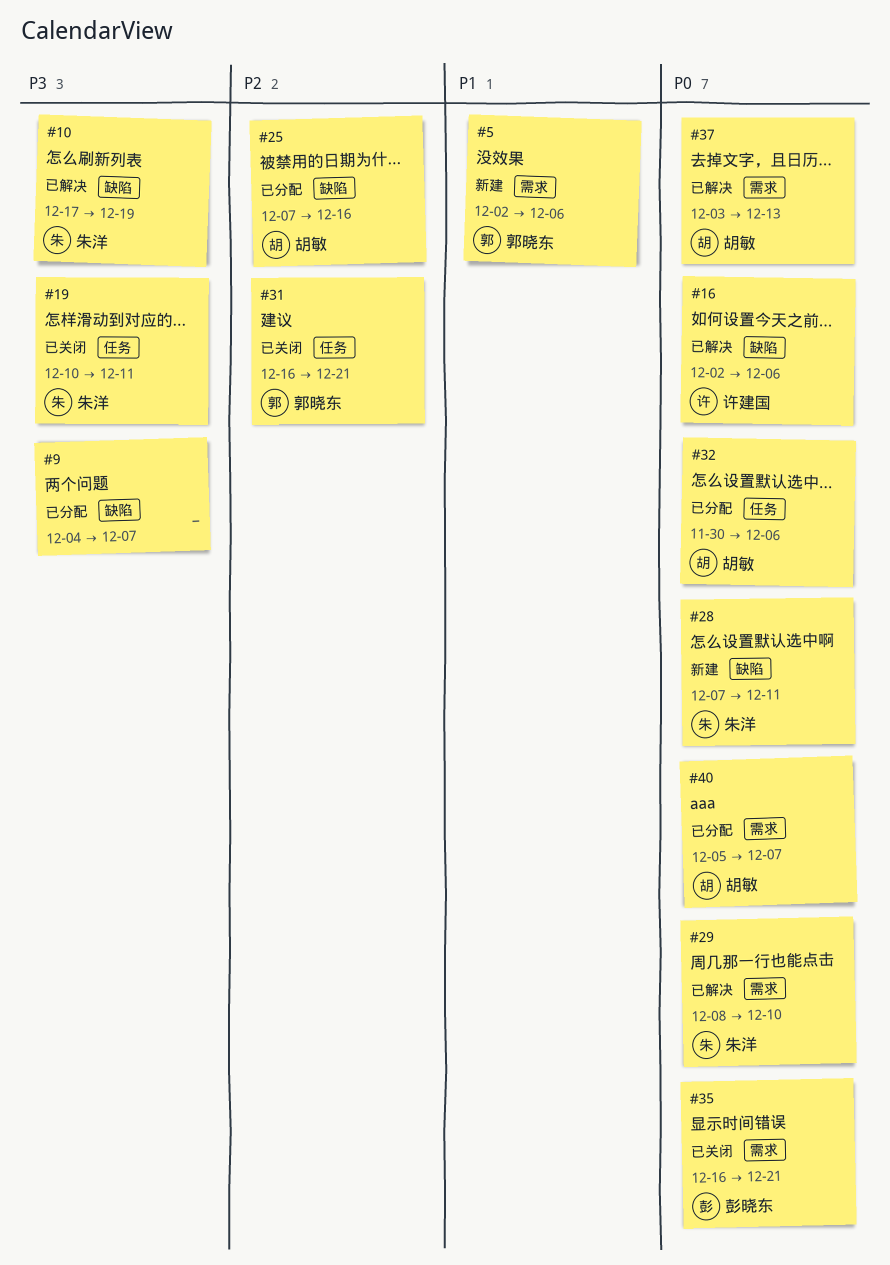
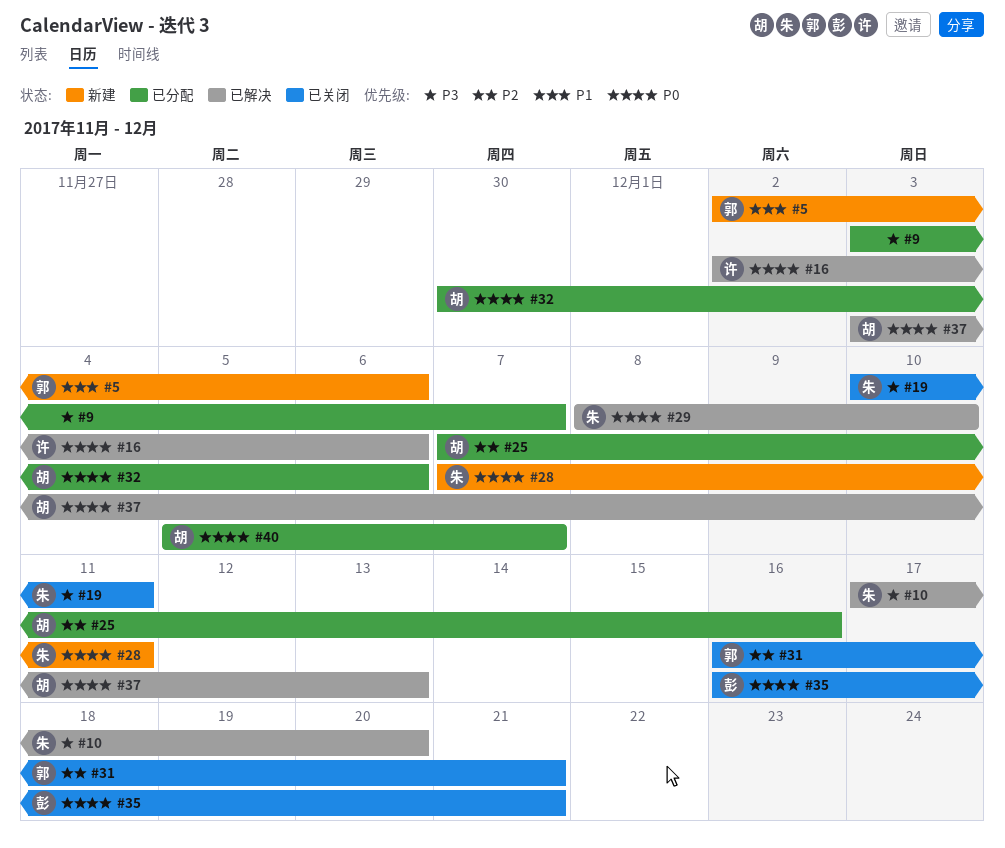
#9, start: Dec 4 -> Dec 3
#10, due: Dec 19 -> Dec 20

